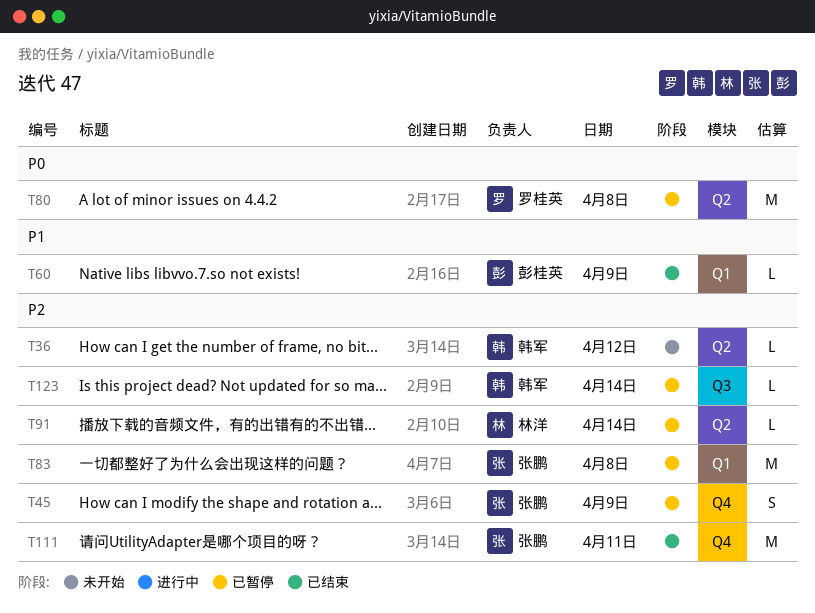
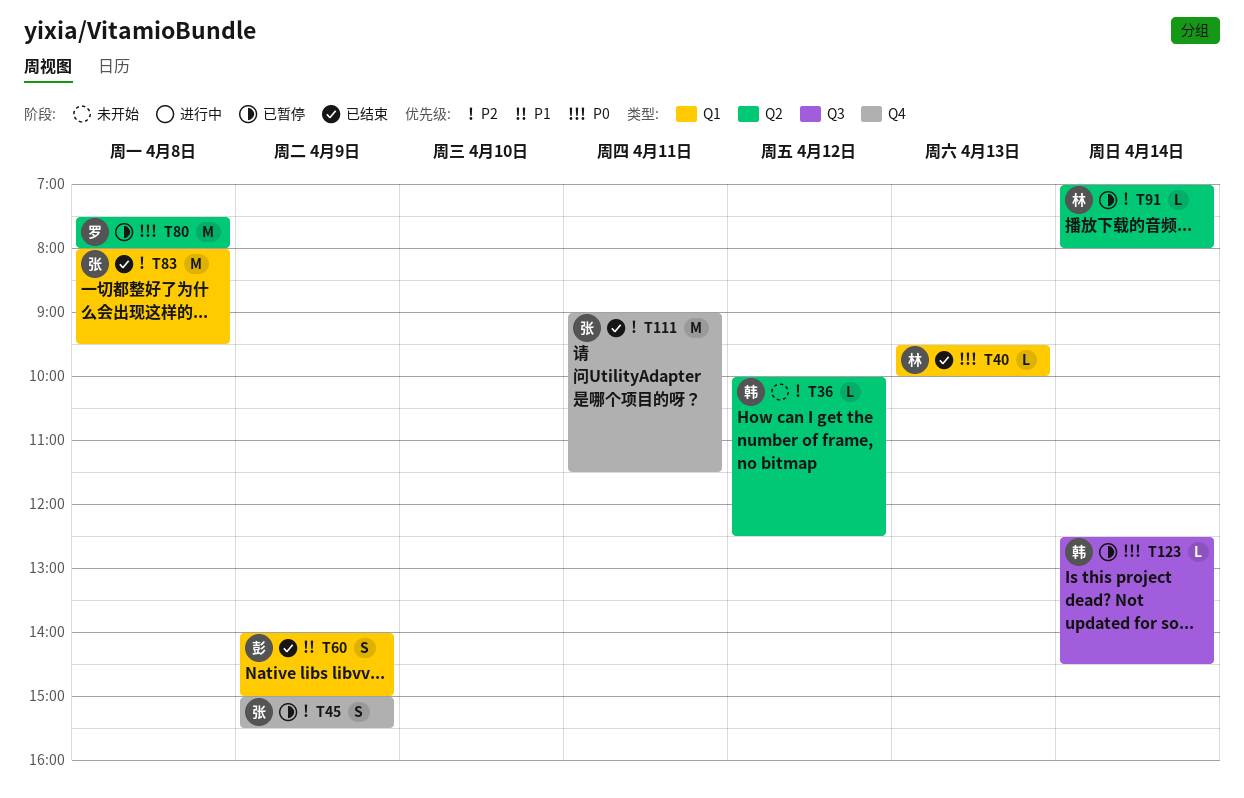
T40: none -> present
T60, estimate: L -> S
T83, status: 已暂停 -> 已结束
T123, priority: P2 -> P0

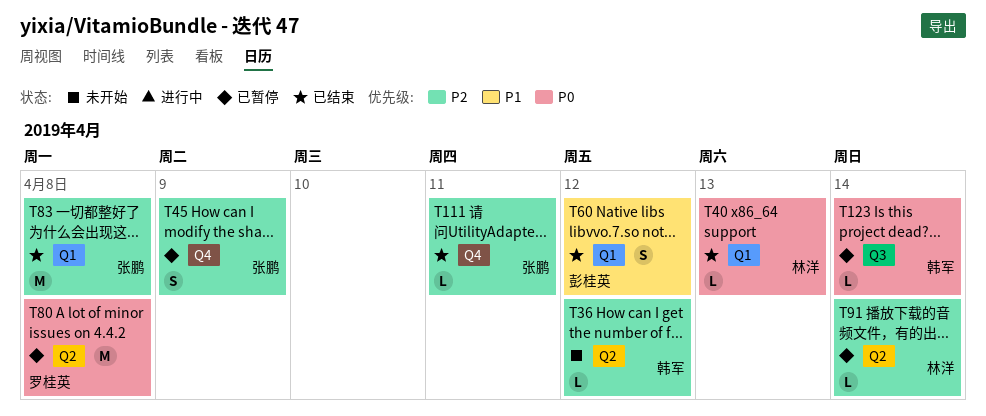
T60, day: Apr 9 -> Apr 12
T111, estimate: M -> L

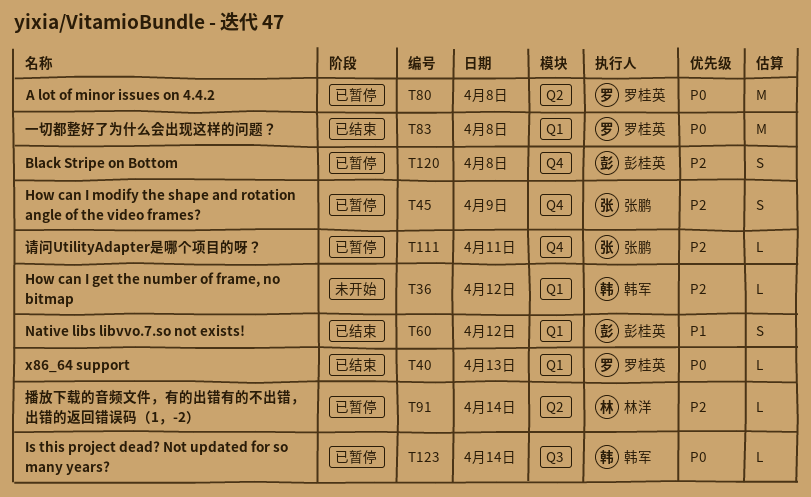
T36, label: Q2 -> Q1
T40, owner: 林洋 -> 罗桂英
T83, owner: 张鹏 -> 罗桂英
T83, priority: P2 -> P0
T111, status: 已结束 -> 已暂停
T120: none -> present

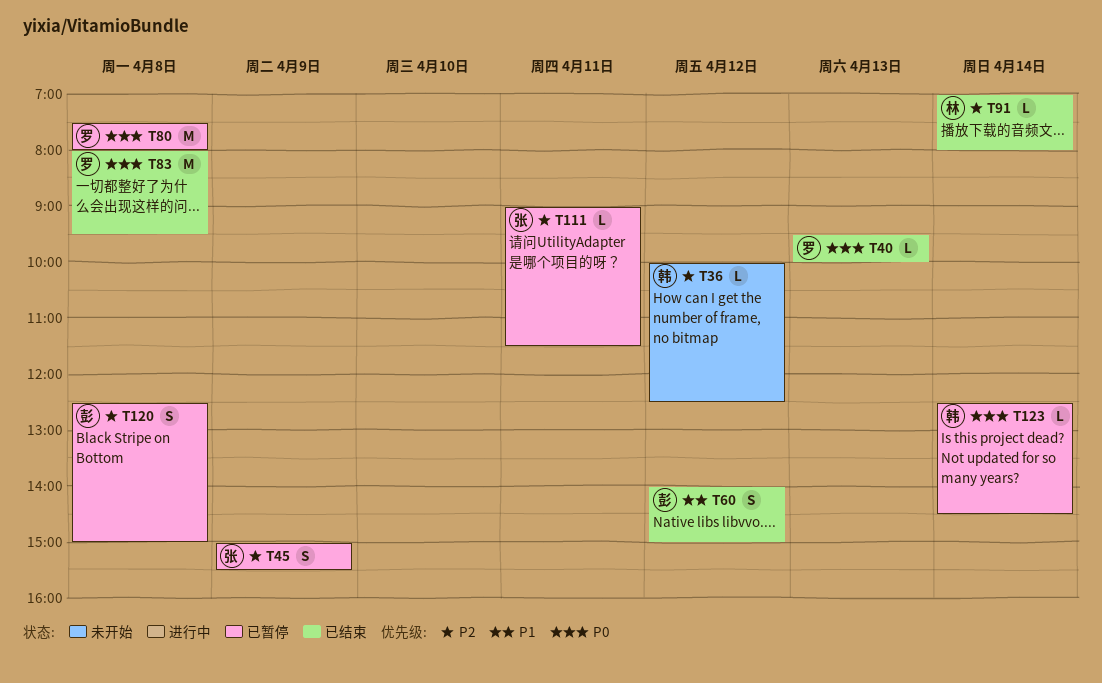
T91, status: 已暂停 -> 已结束

